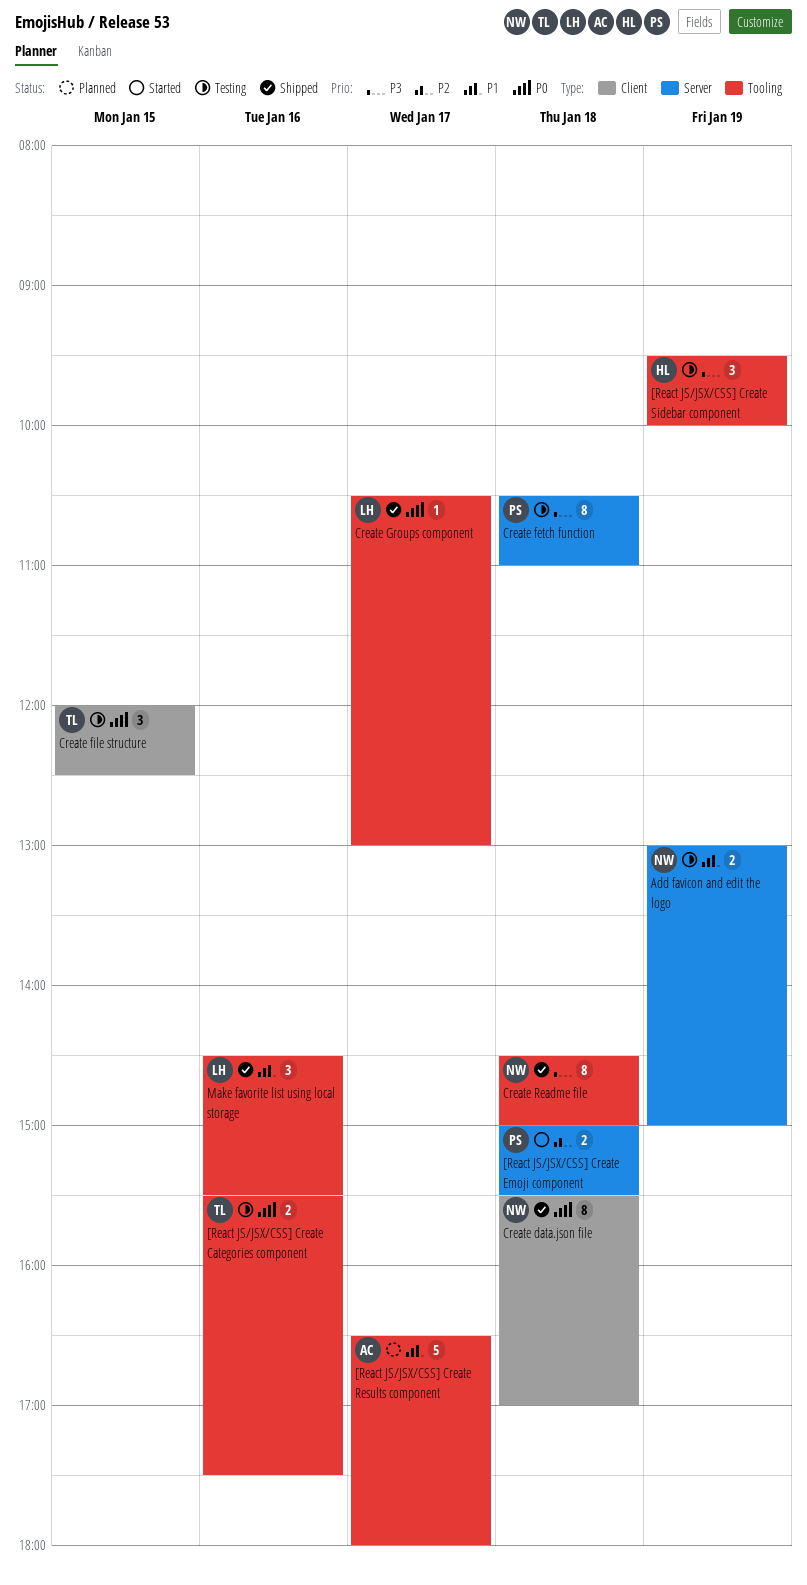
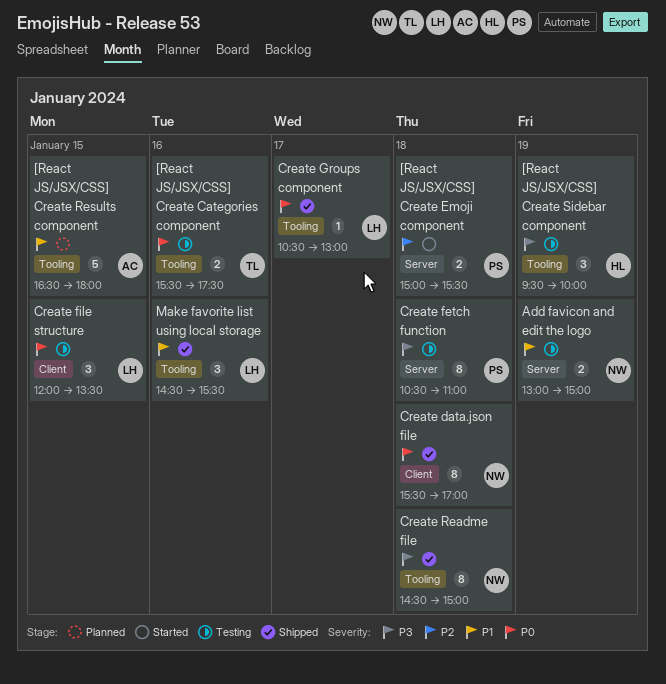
[React JS/JSX/CSS] Create Results component, day: Jan 17 -> Jan 15
Create file structure, owner: TL -> LH
Create file structure, ends: 12:30 -> 13:30

